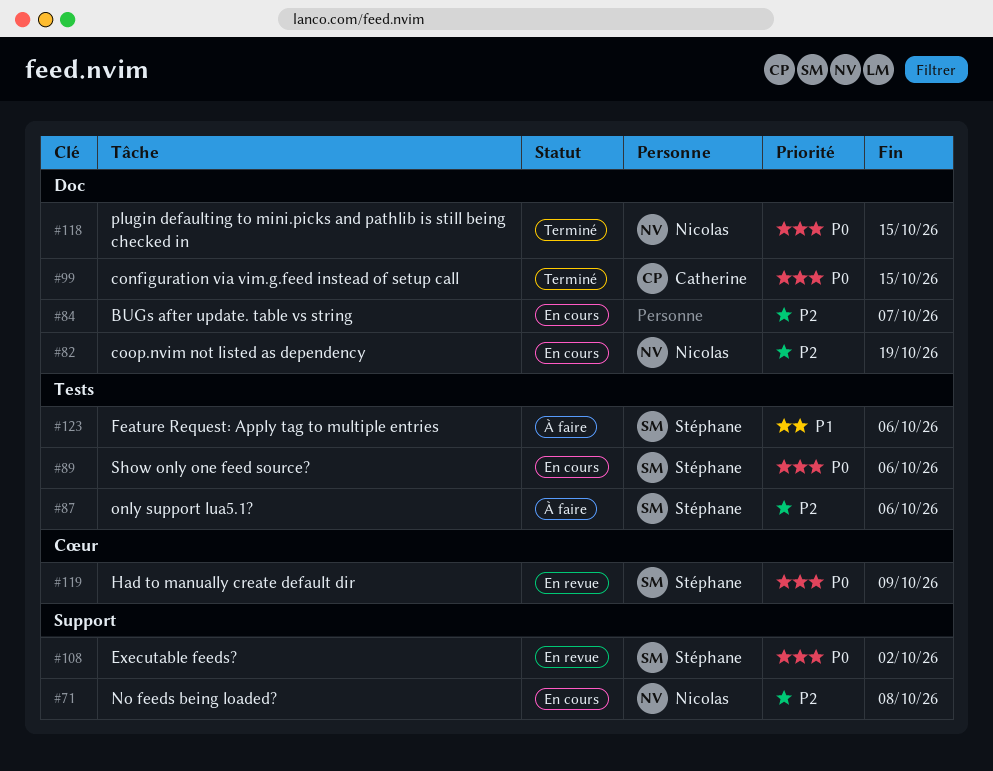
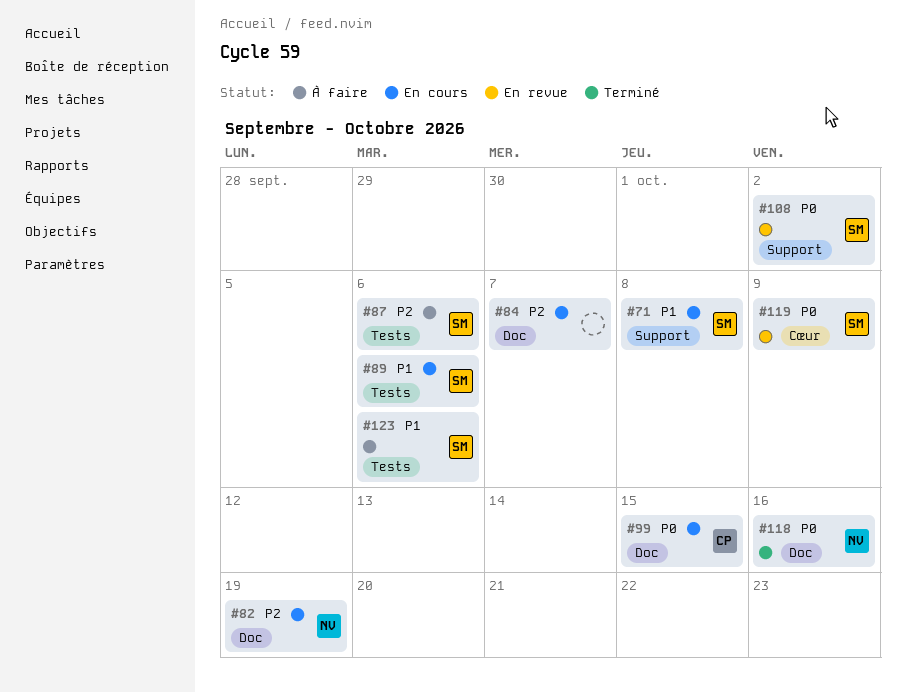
#71, owner: Nicolas -> Stéphane
#71, priority: P2 -> P1
#89, priority: P0 -> P1
#99, status: Terminé -> En cours
#118, due: Oct 15 -> Oct 16

